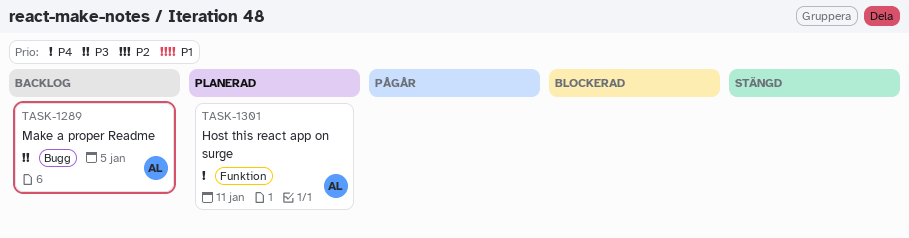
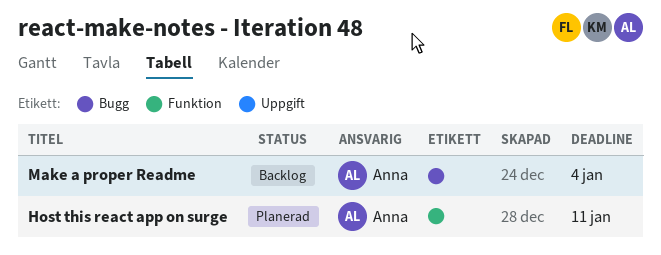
Make a proper Readme, due: Jan 5 -> Jan 4

